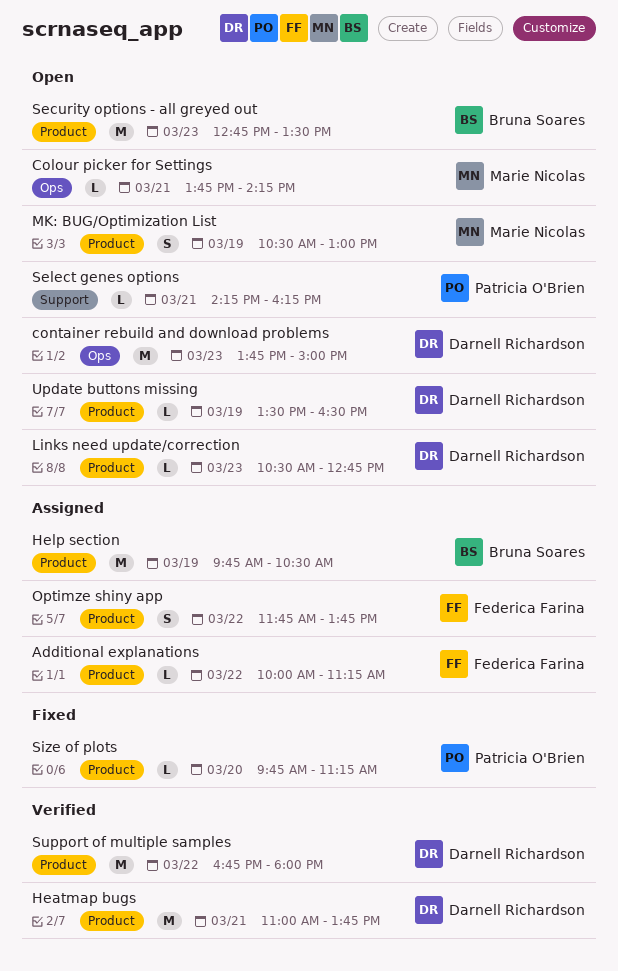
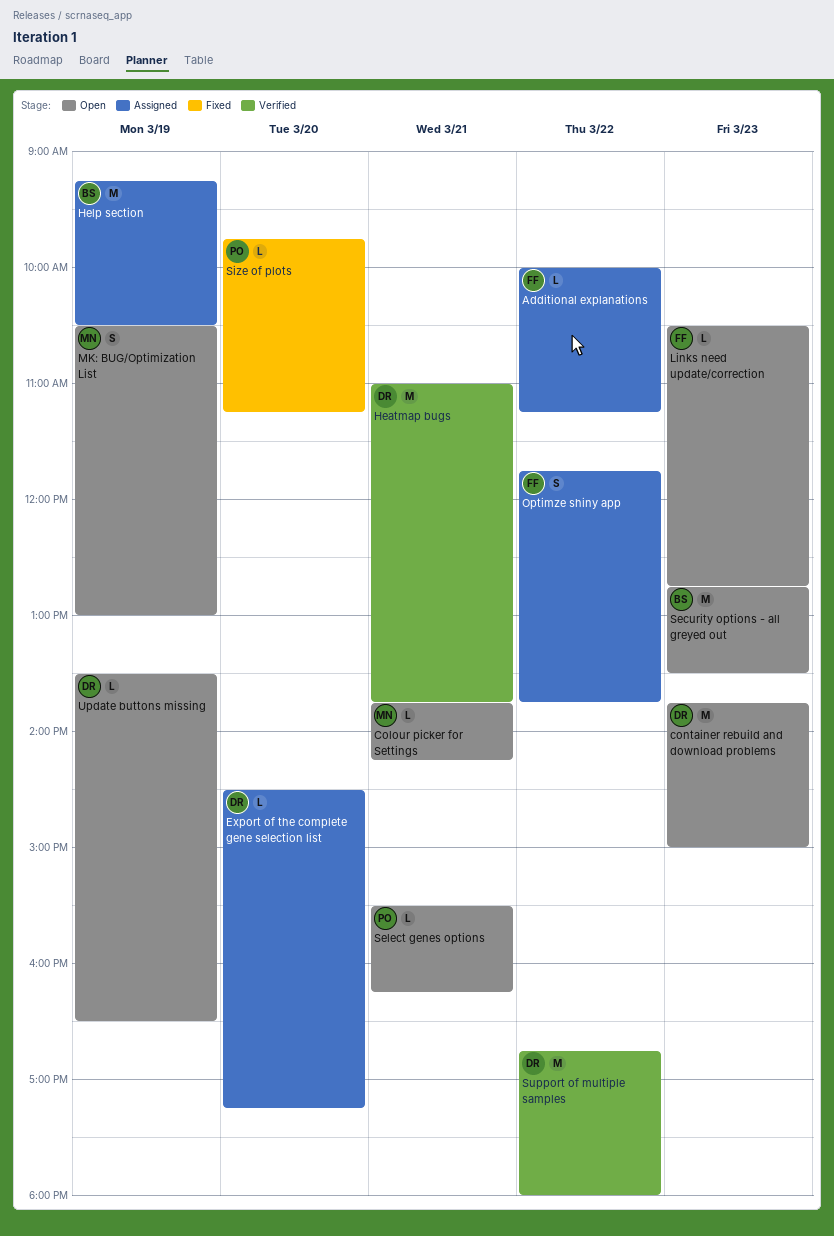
Export of the complete gene selection list: none -> present
Help section, begins: 09:45 -> 09:15
Links need update/correction, owner: Darnell Richardson -> Federica Farina
Select genes options, begins: 14:15 -> 15:30

